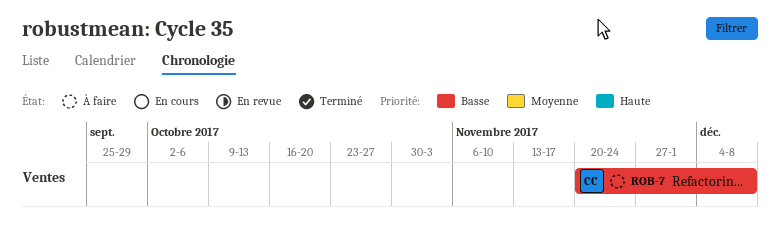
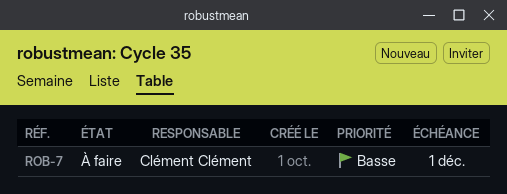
ROB-7, due: Dec 8 -> Dec 1

